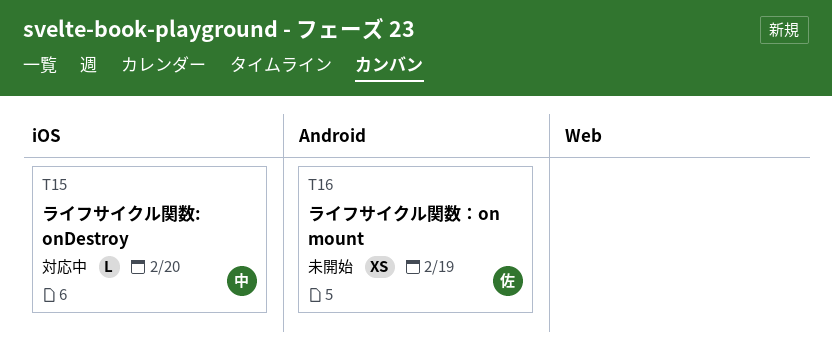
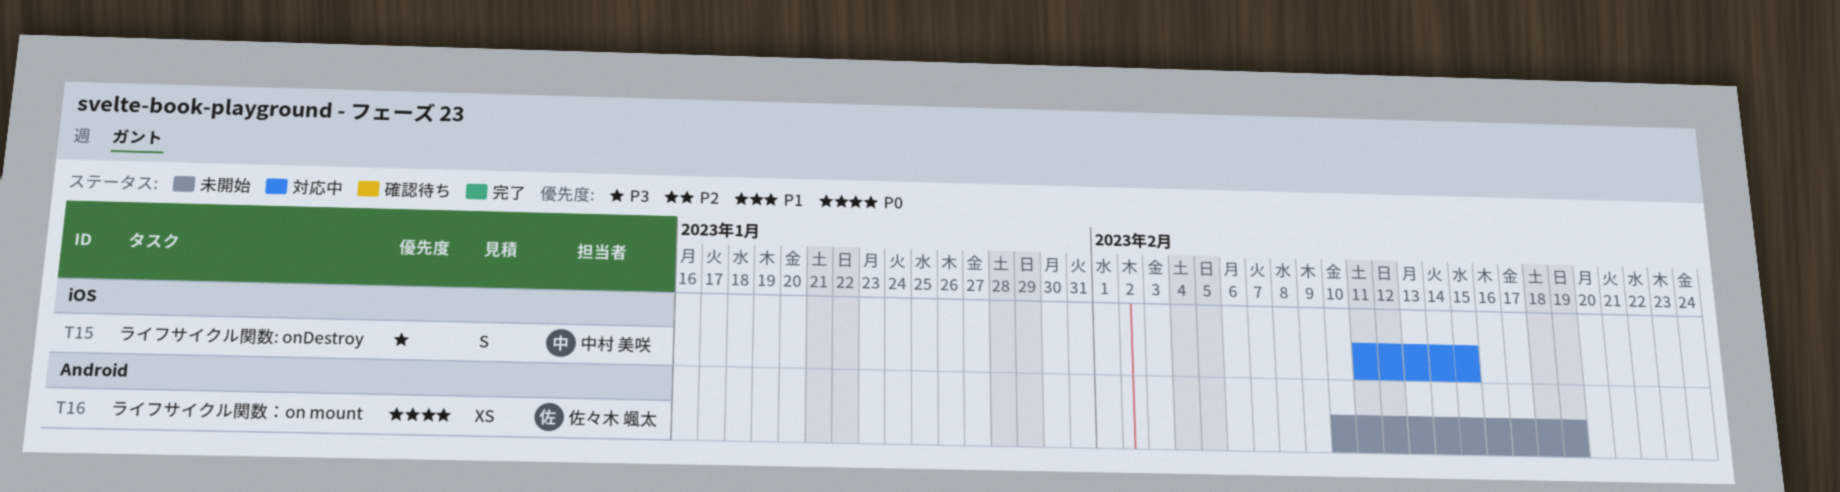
T15, estimate: L -> S
T15, due: Feb 20 -> Feb 15

